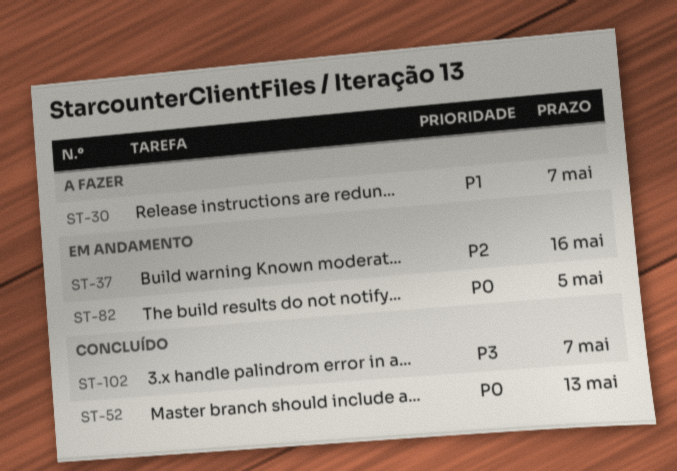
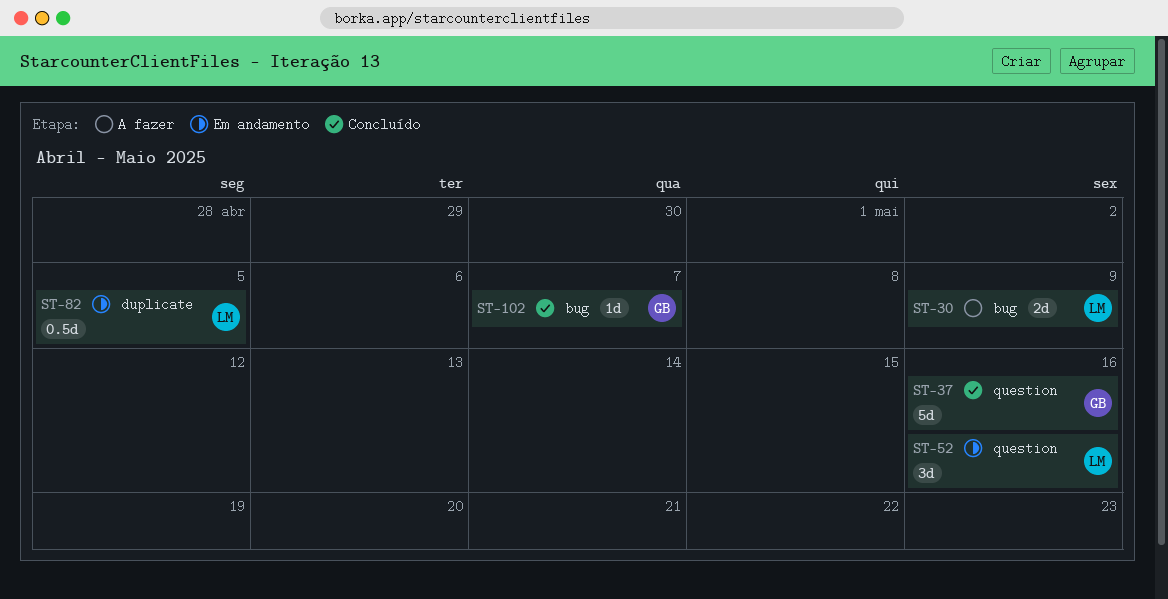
ST-30, due: May 7 -> May 9
ST-37, status: Em andamento -> Concluído
ST-52, status: Concluído -> Em andamento
ST-52, due: May 13 -> May 16

